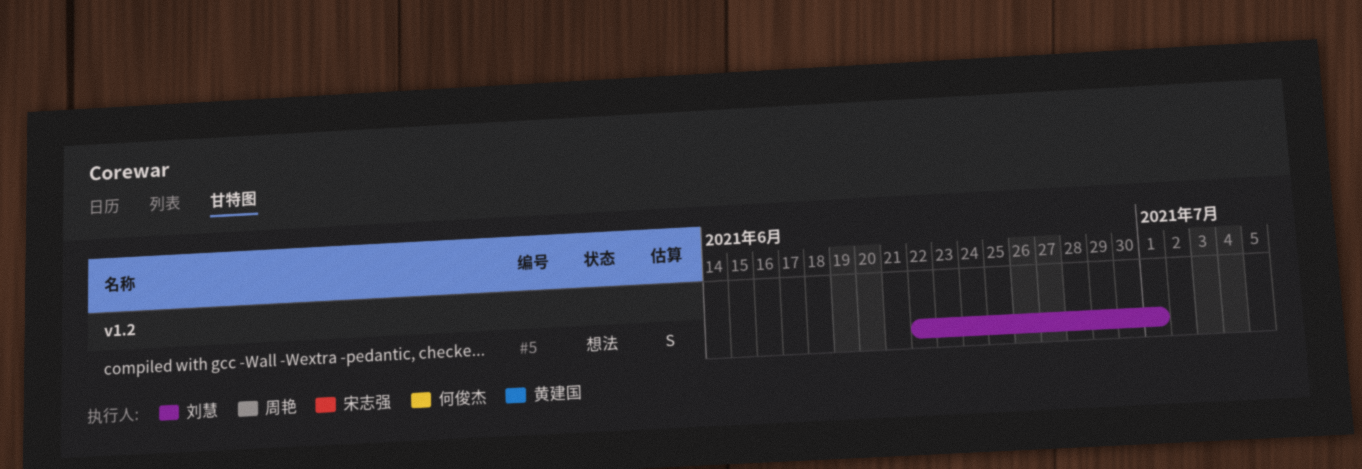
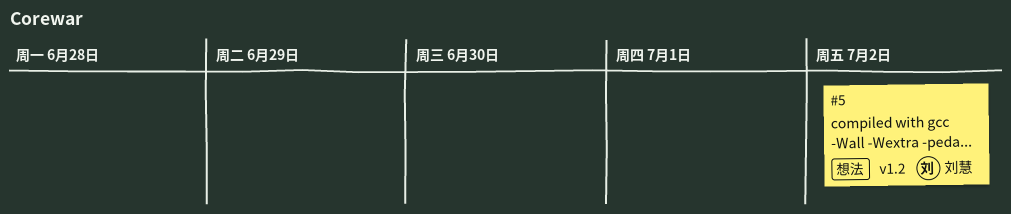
#5, due: Jul 1 -> Jul 2

